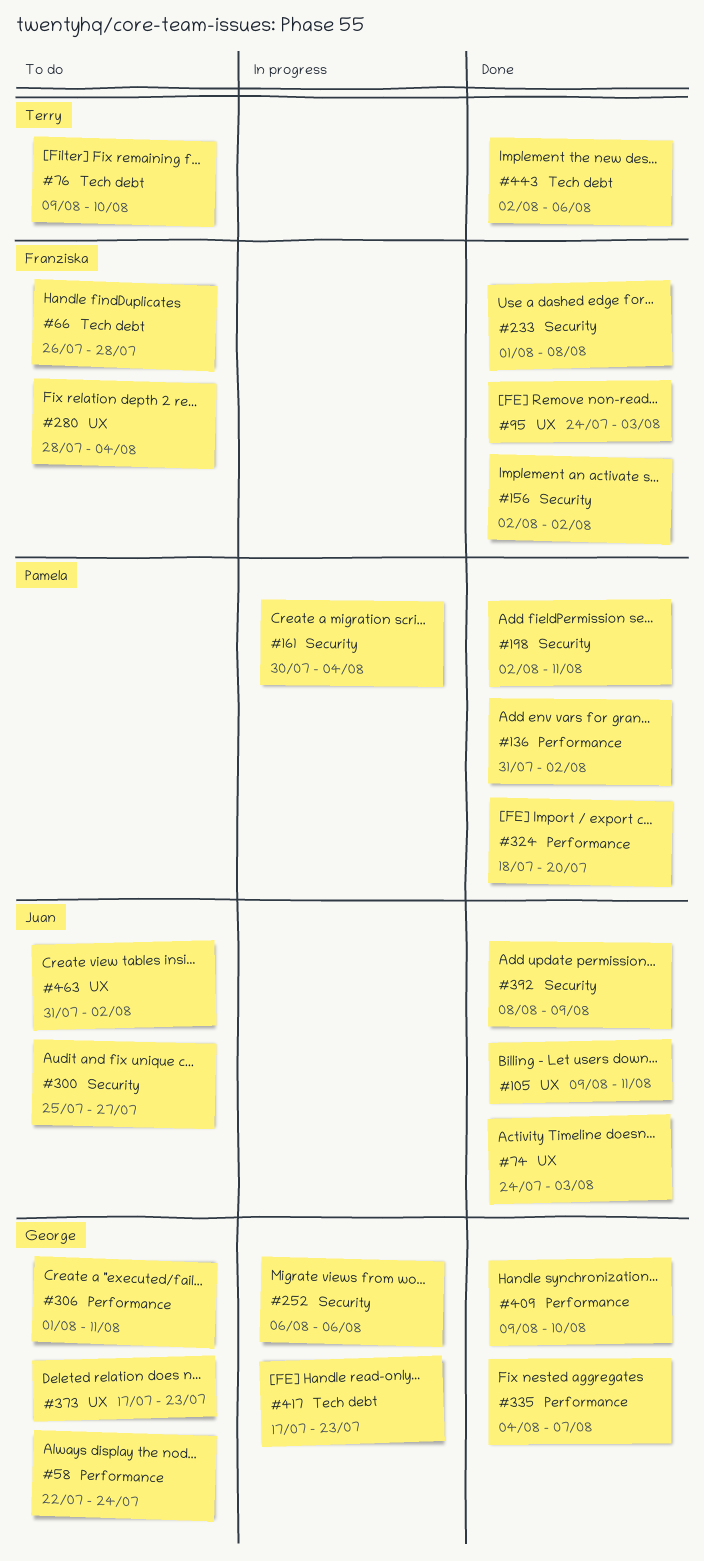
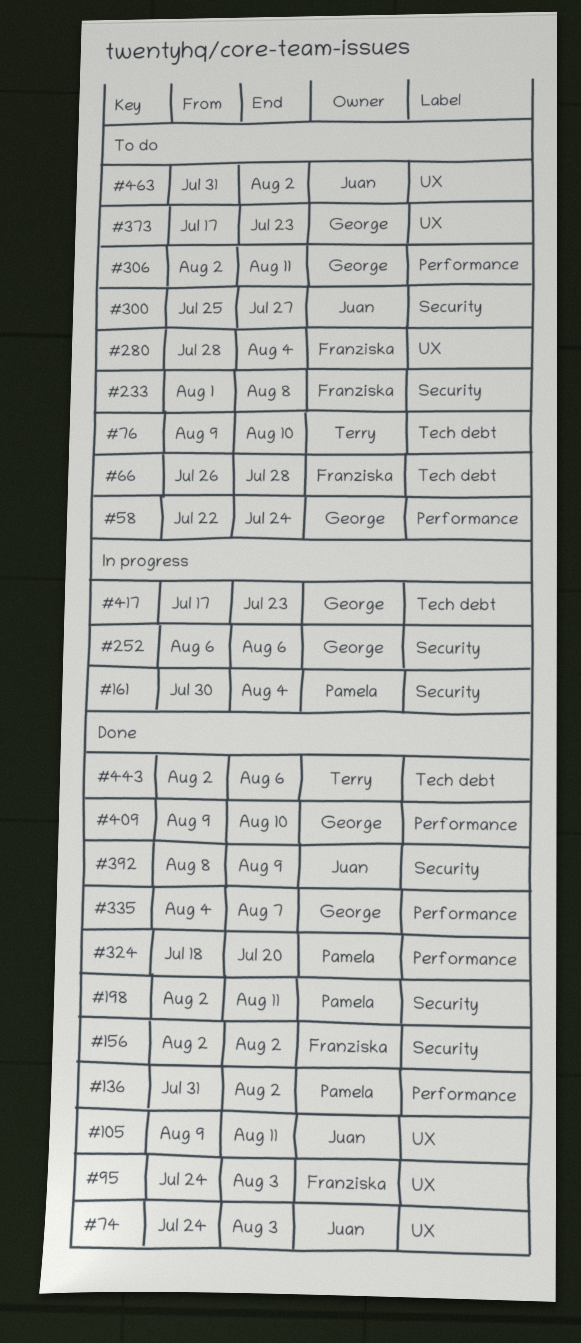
#233, status: Done -> To do
#306, start: Aug 1 -> Aug 2

